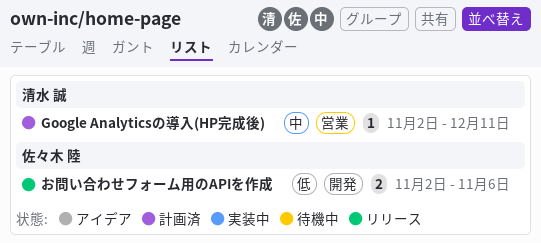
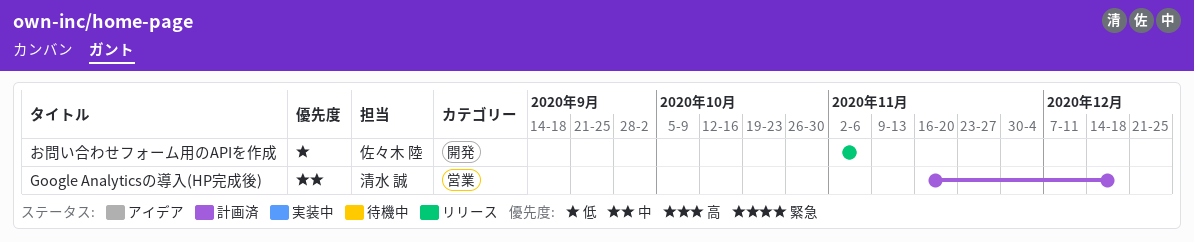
Google Analyticsの導入(HP完成後), start: Nov 2 -> Nov 16
Google Analyticsの導入(HP完成後), due: Dec 11 -> Dec 18

